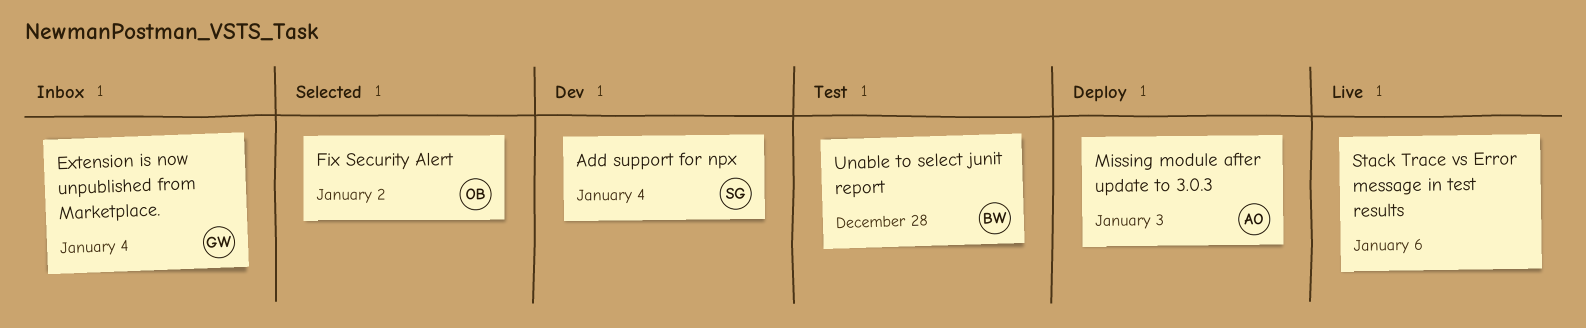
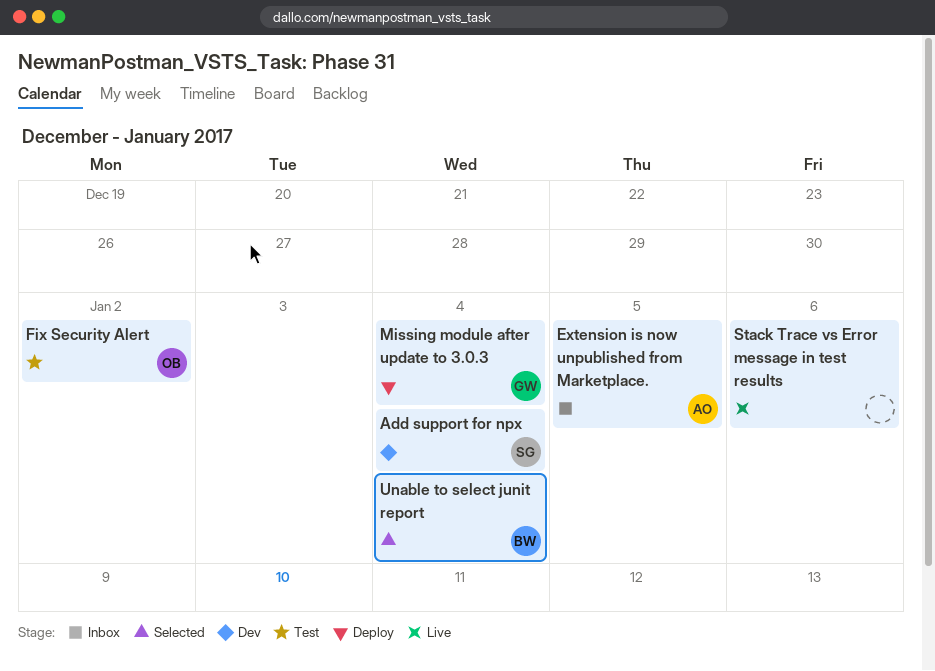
Extension is now unpublished from Marketplace., owner: GW -> AO
Extension is now unpublished from Marketplace., due: Jan 4 -> Jan 5
Fix Security Alert, status: Selected -> Test
Missing module after update to 3.0.3, owner: AO -> GW
Missing module after update to 3.0.3, due: Jan 3 -> Jan 4
Unable to select junit report, status: Test -> Selected
Unable to select junit report, due: Dec 28 -> Jan 4

